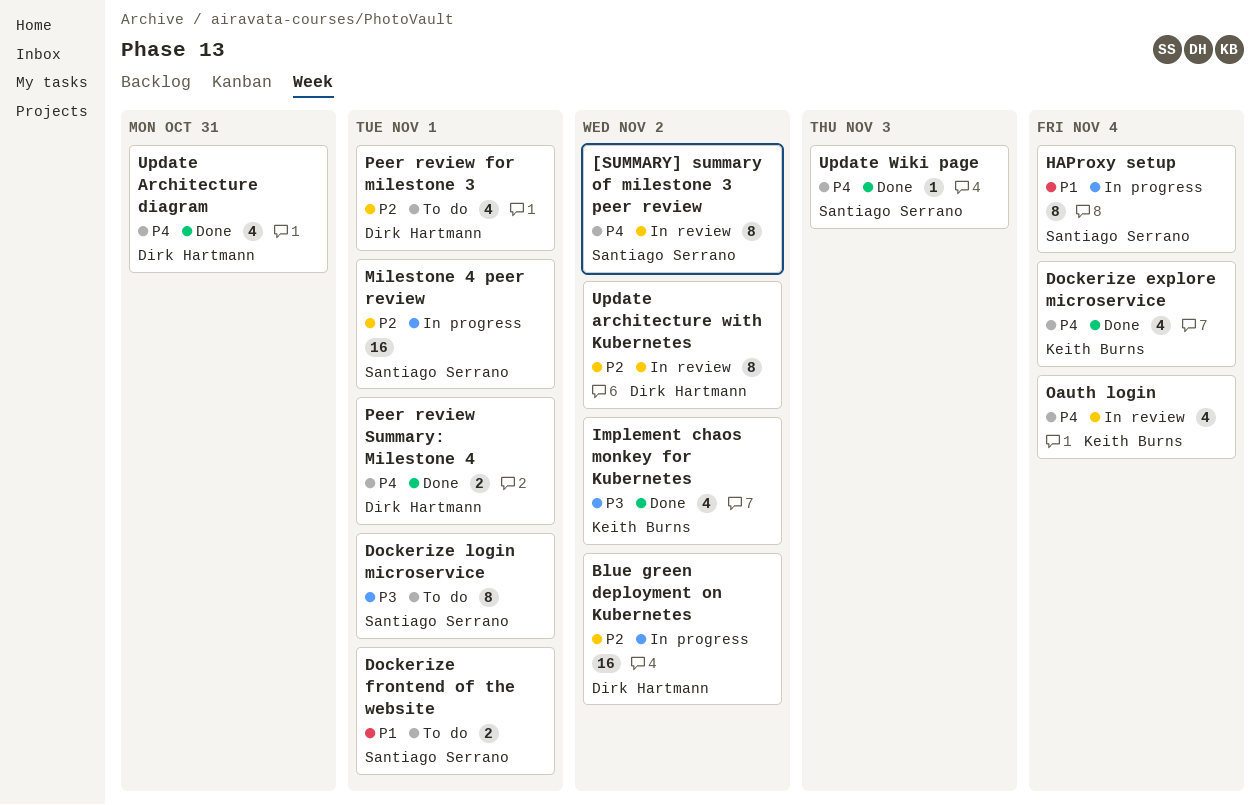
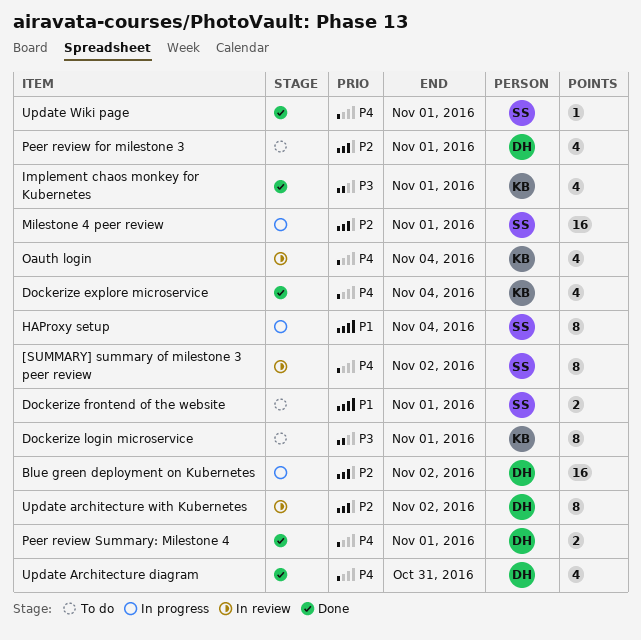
Dockerize login microservice, owner: Santiago Serrano -> Keith Burns
Implement chaos monkey for Kubernetes, due: Nov 2 -> Nov 1
Update Wiki page, due: Nov 3 -> Nov 1

